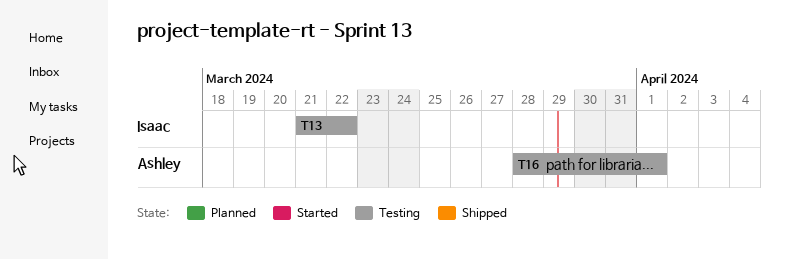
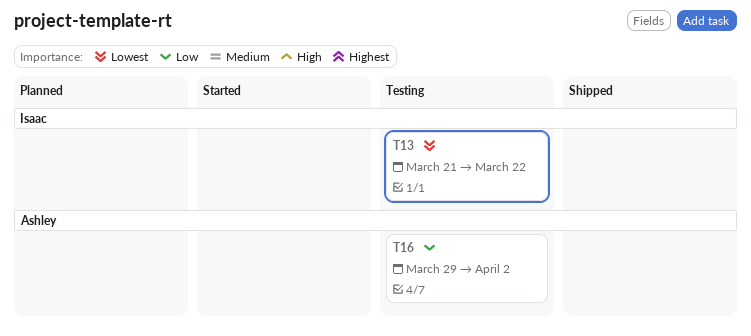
T16, start: Mar 28 -> Mar 29
T16, due: Apr 1 -> Apr 2

